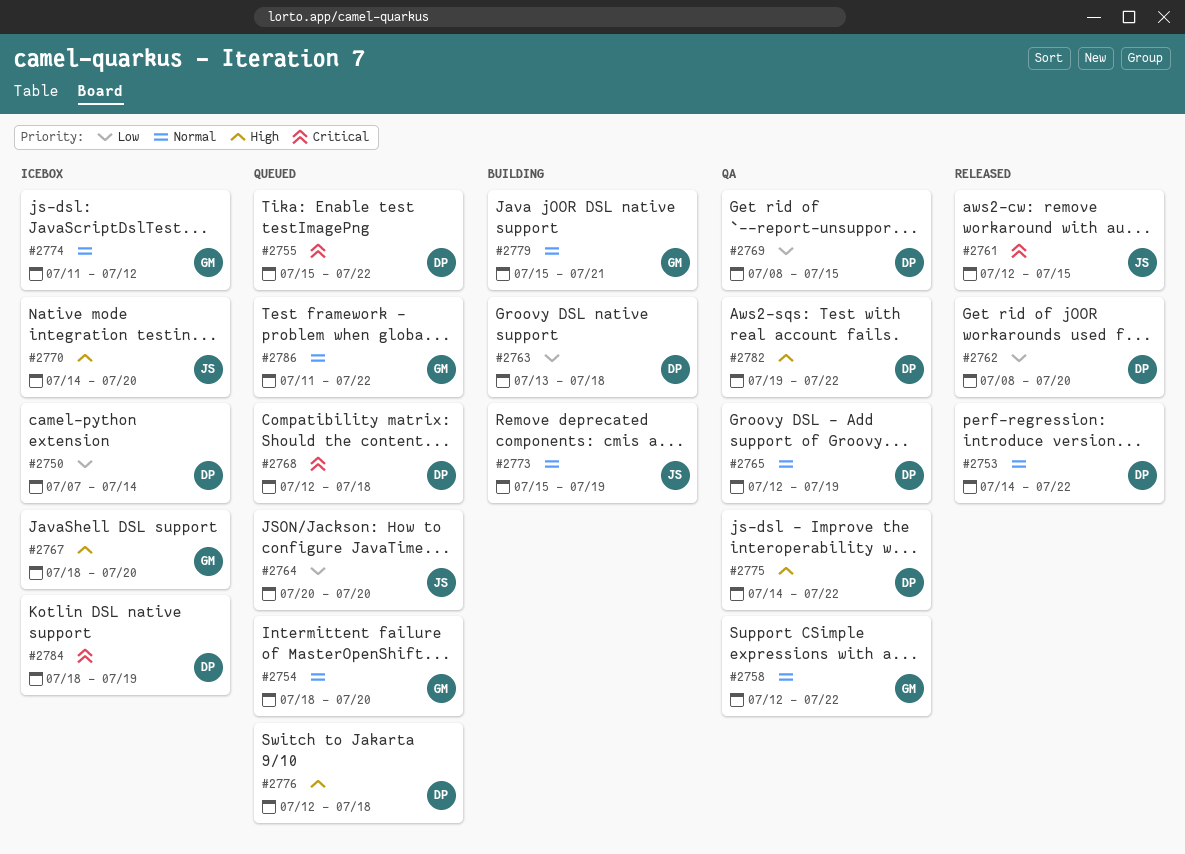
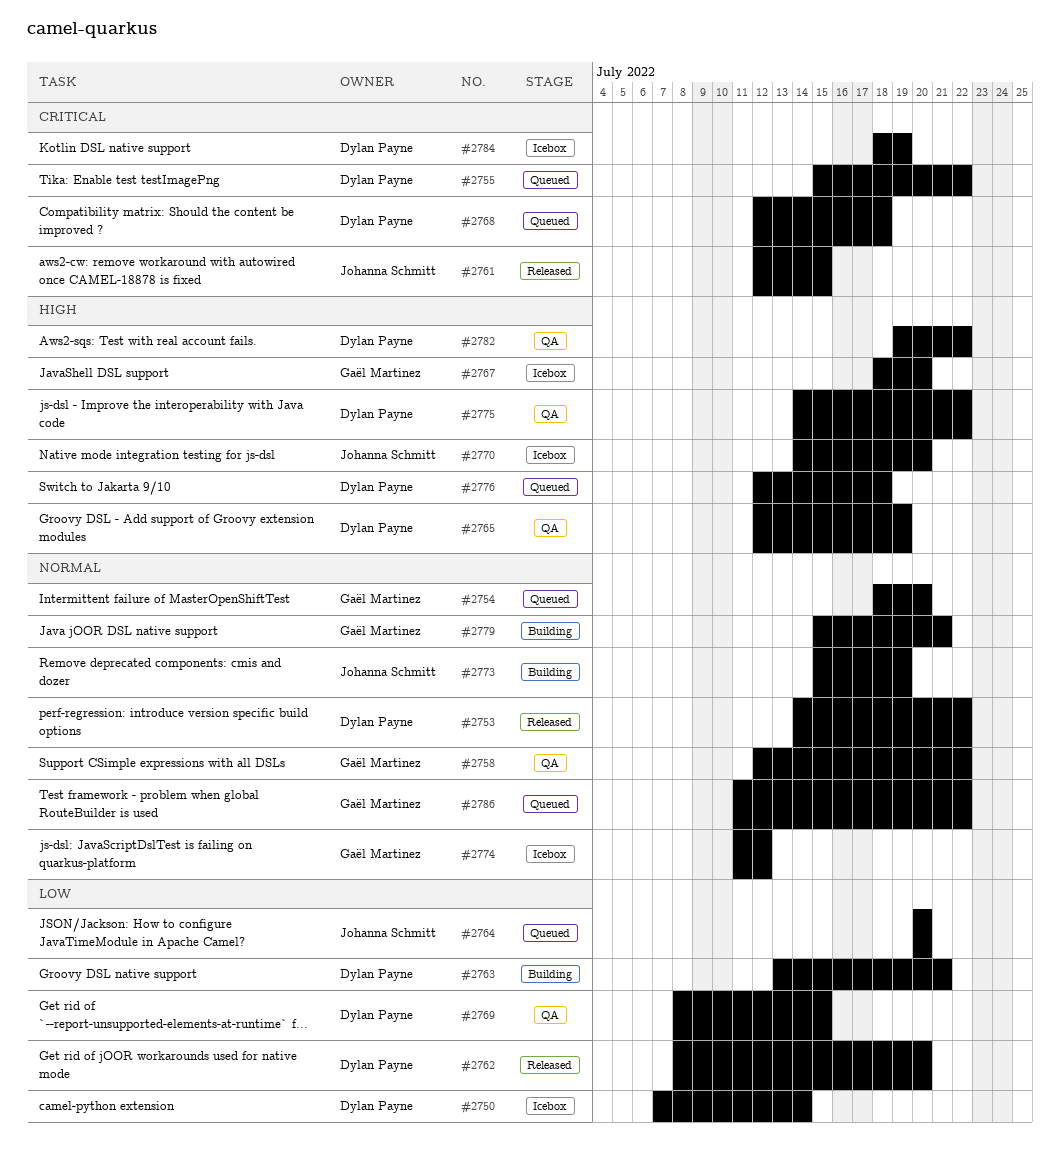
#2763, due: Jul 18 -> Jul 21
#2765, priority: Normal -> High

